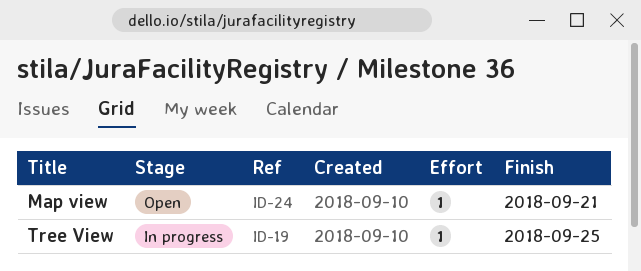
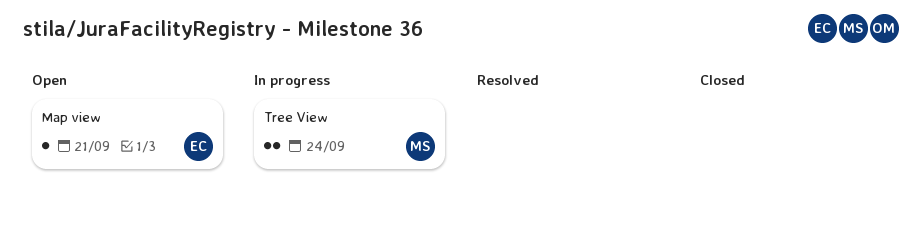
Tree View, estimate: 1 -> 2
Tree View, due: Sep 25 -> Sep 24

